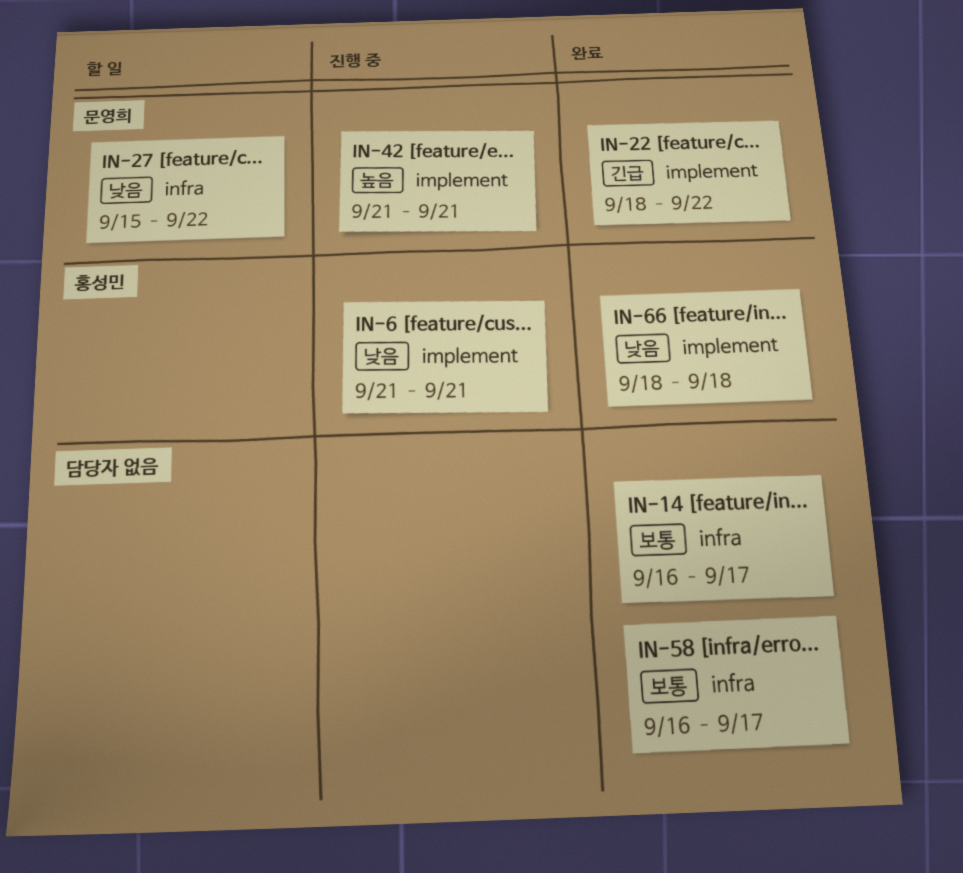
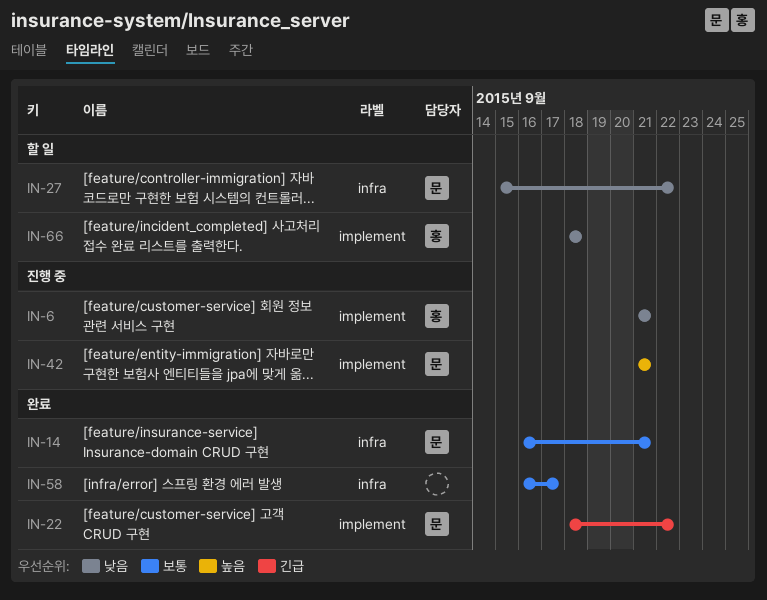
IN-14, owner: none -> 문영희
IN-14, due: Sep 17 -> Sep 21
IN-66, status: 완료 -> 할 일

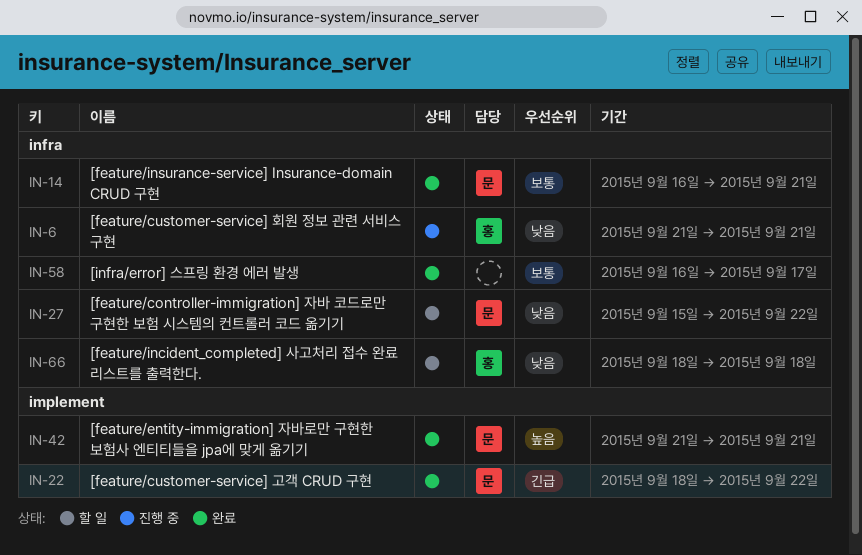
IN-6, label: implement -> infra
IN-42, status: 진행 중 -> 완료
IN-66, label: implement -> infra

